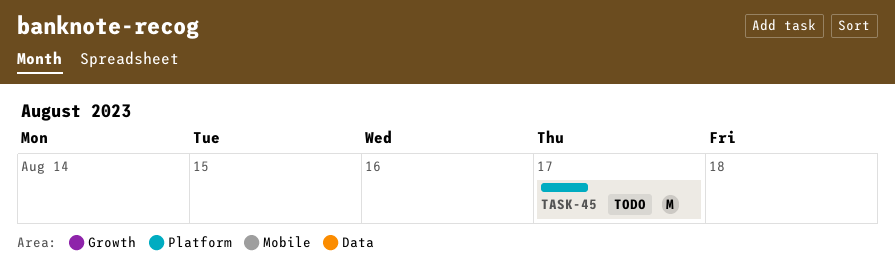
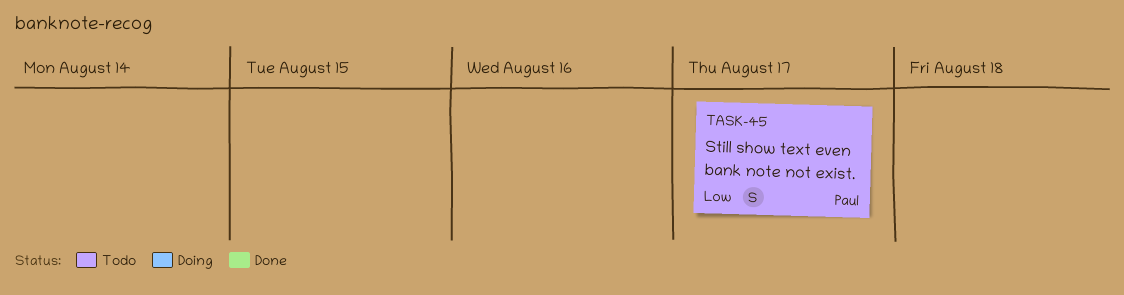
TASK-45, estimate: M -> S

